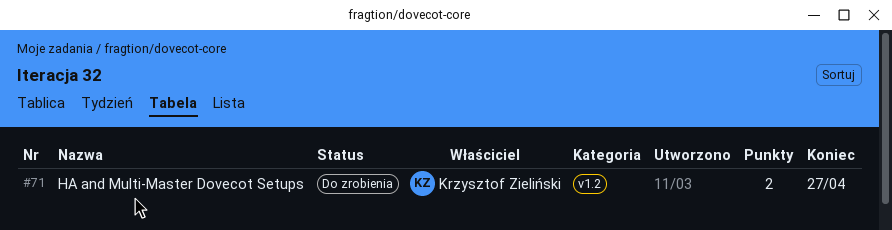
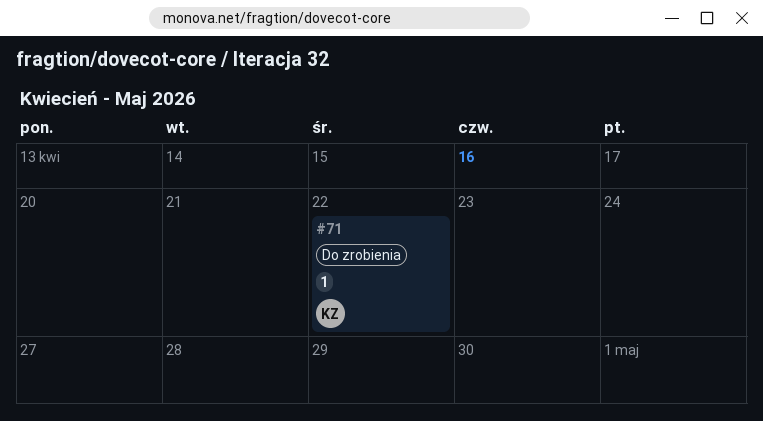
#71, estimate: 2 -> 1
#71, due: Apr 27 -> Apr 22

